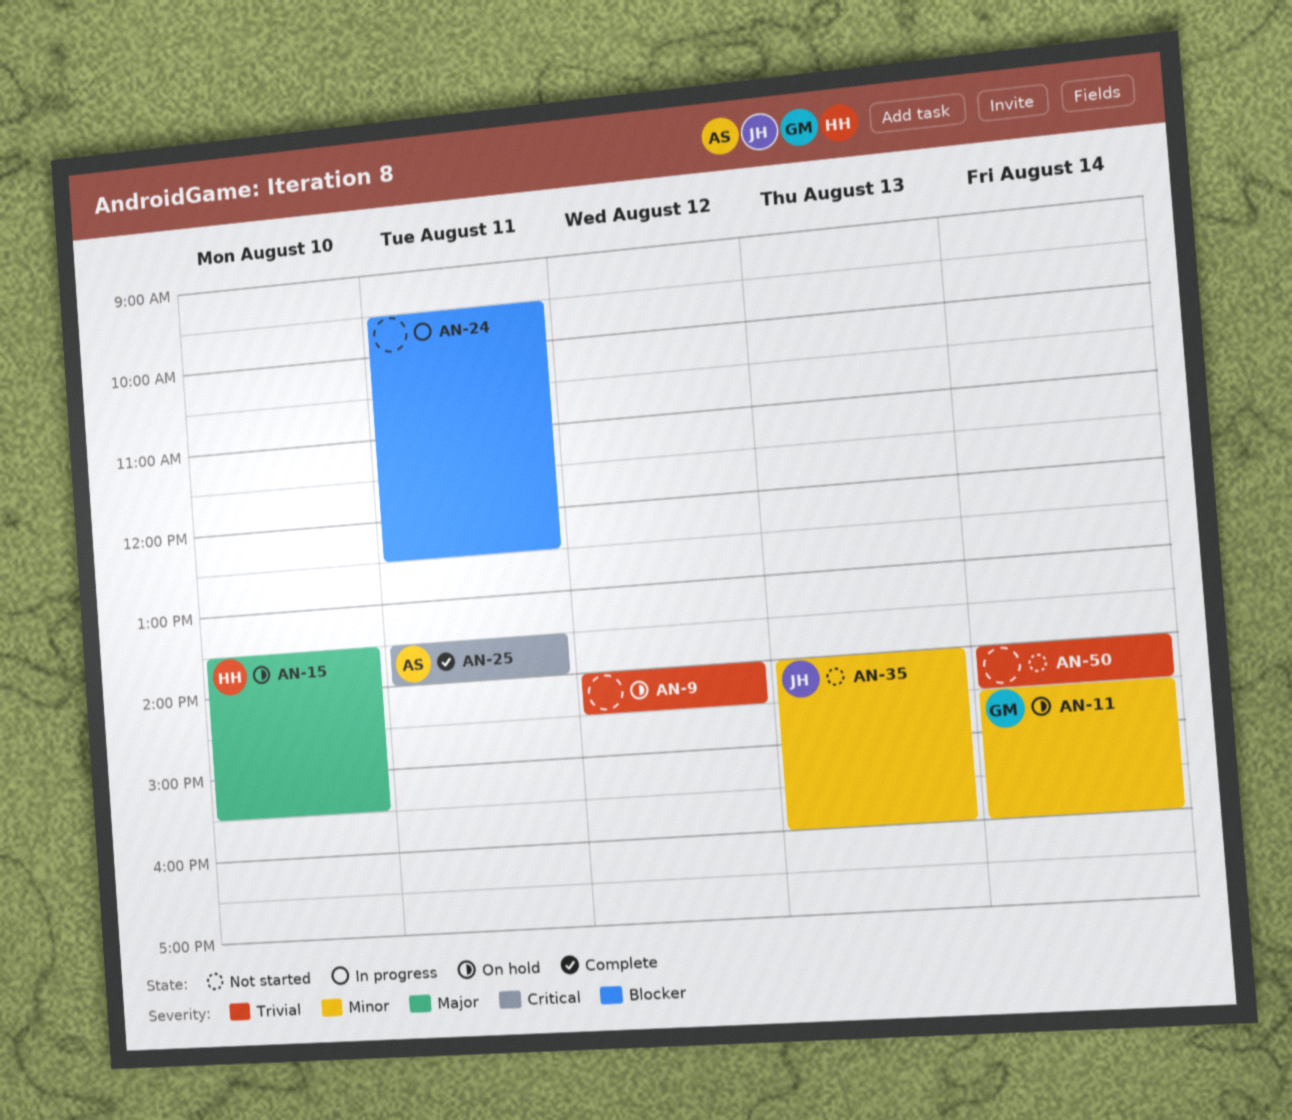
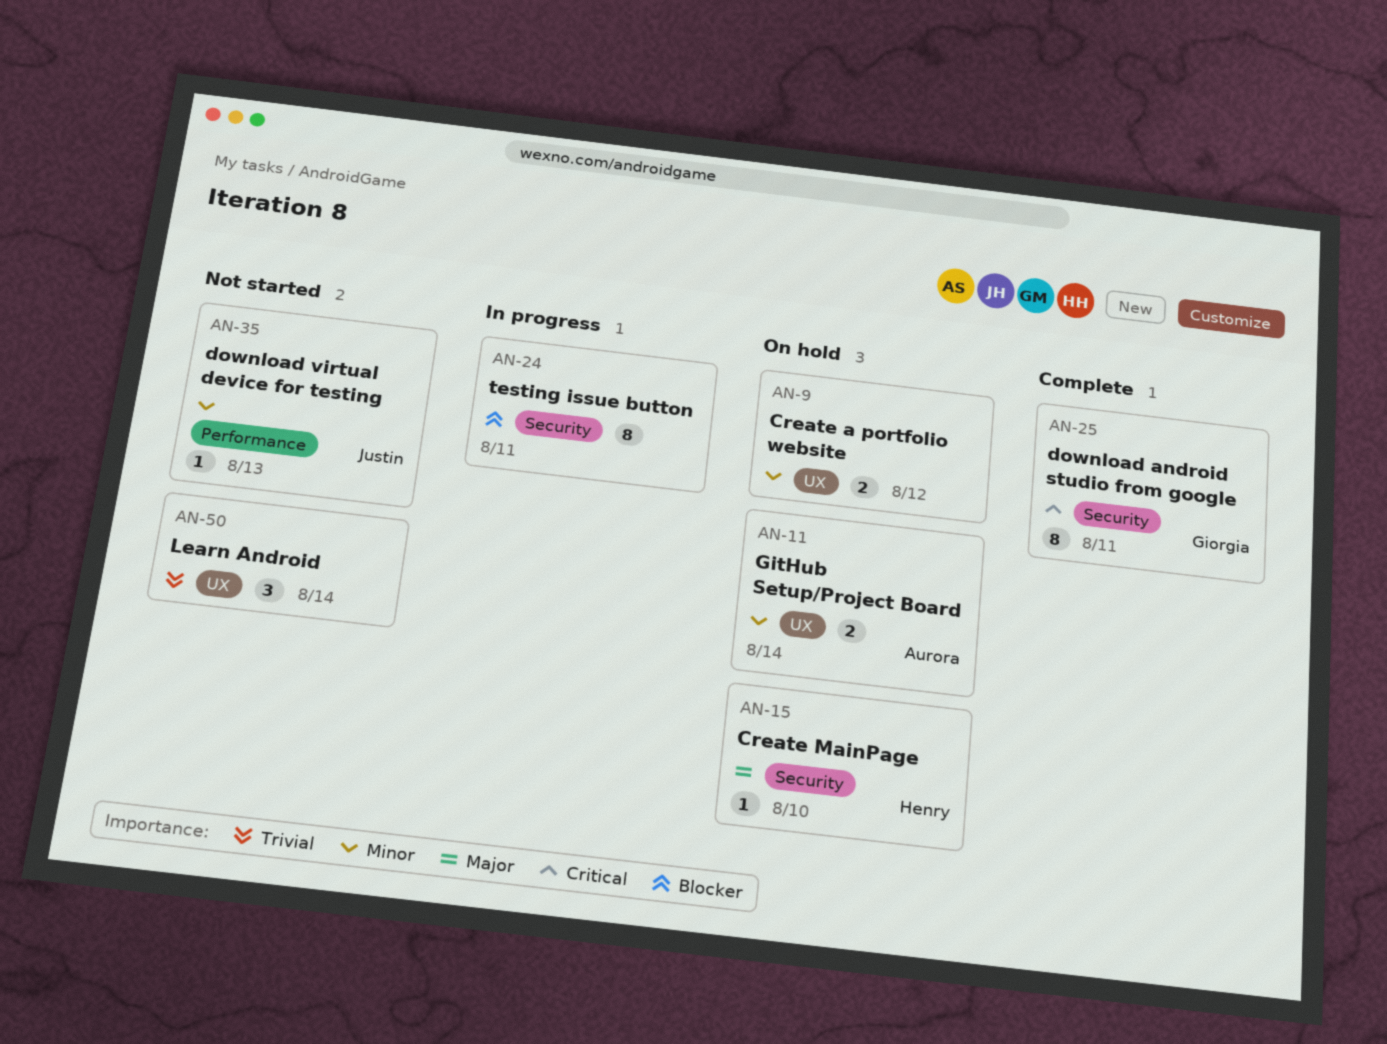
AN-9, priority: Trivial -> Minor
AN-11, owner: Giorgia -> Aurora
AN-25, owner: Aurora -> Giorgia

